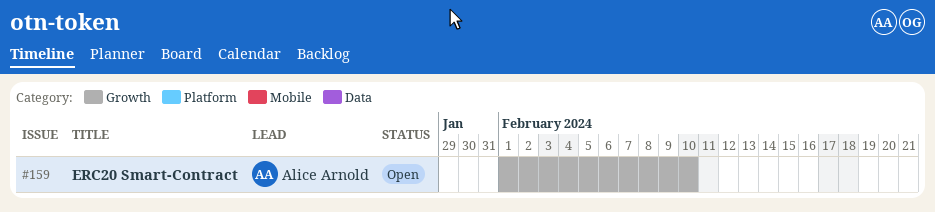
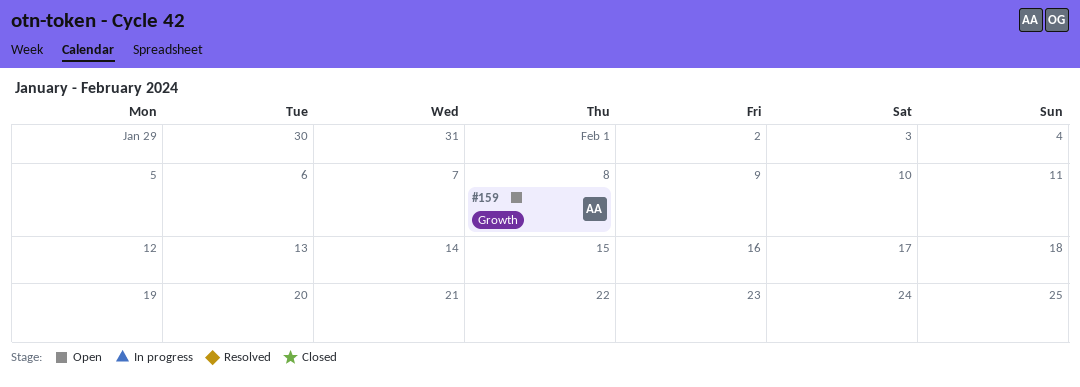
#159, due: Feb 10 -> Feb 8

